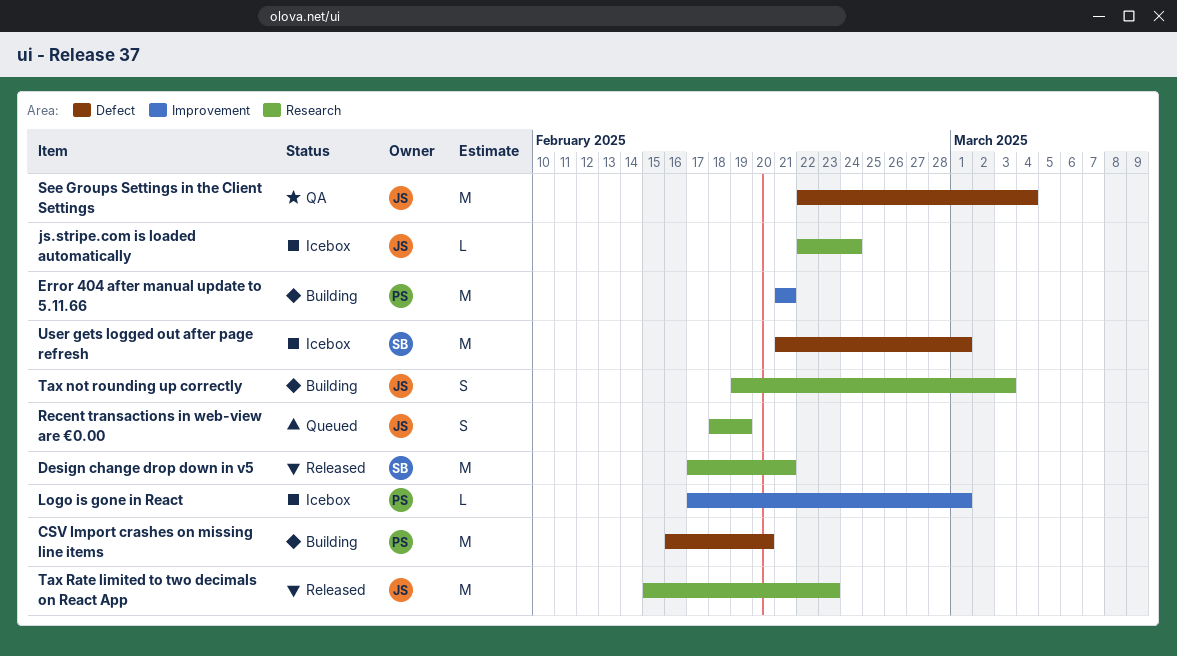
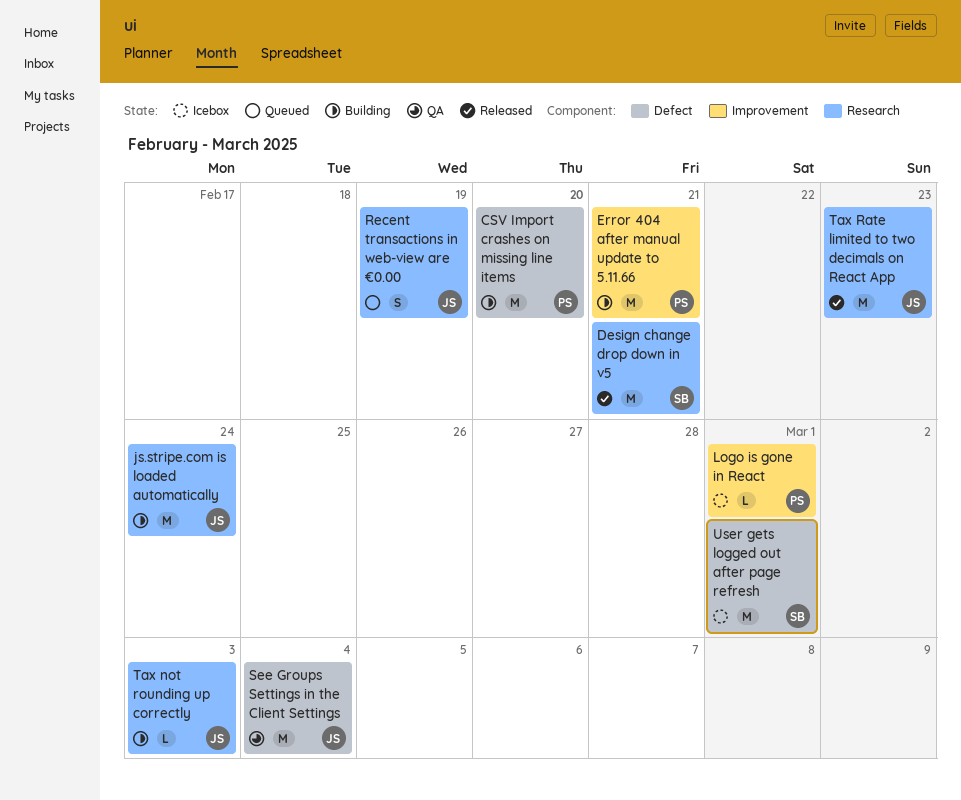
js.stripe.com is loaded automatically, status: Icebox -> Building
js.stripe.com is loaded automatically, estimate: L -> M
Tax not rounding up correctly, estimate: S -> L

